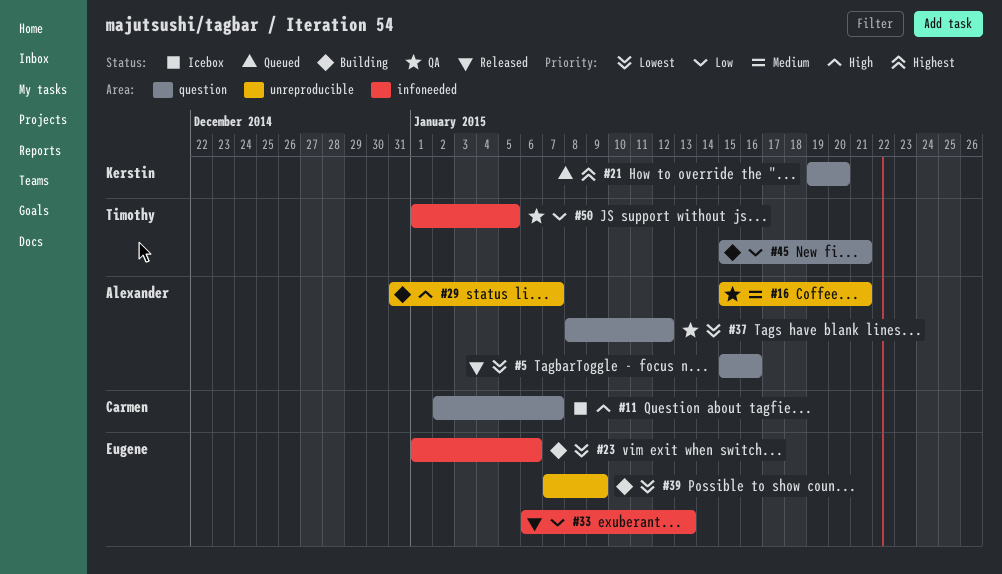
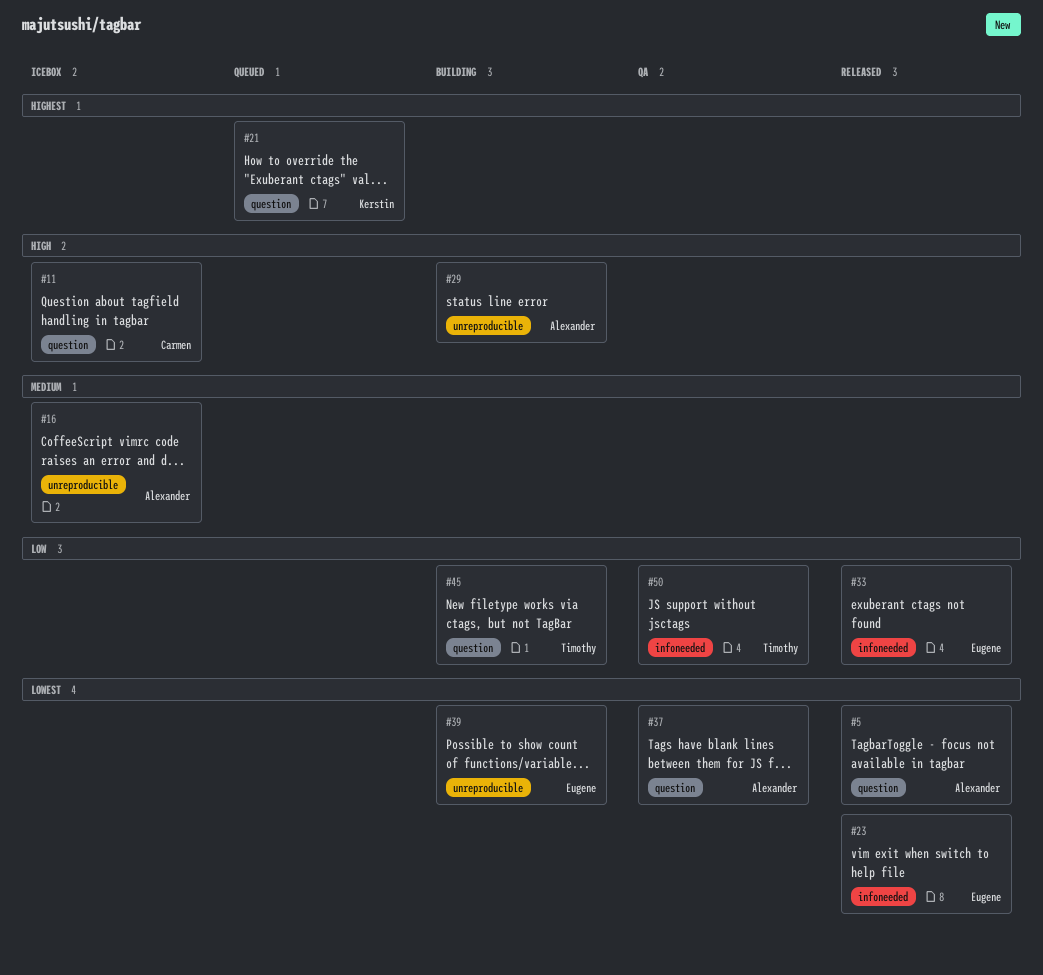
#16, status: QA -> Icebox
#23, status: Building -> Released

